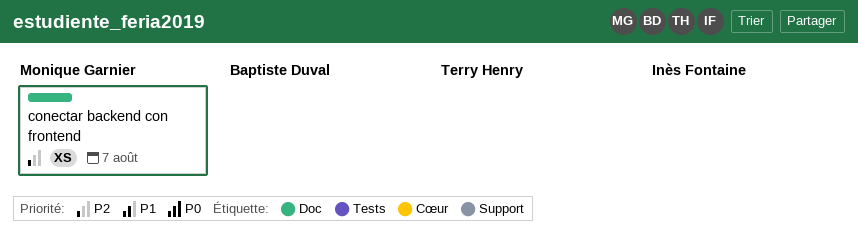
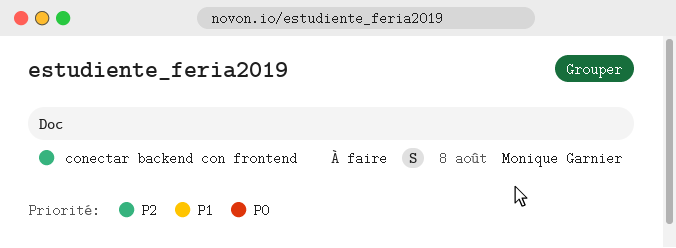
conectar backend con frontend, estimate: XS -> S
conectar backend con frontend, due: Aug 7 -> Aug 8

